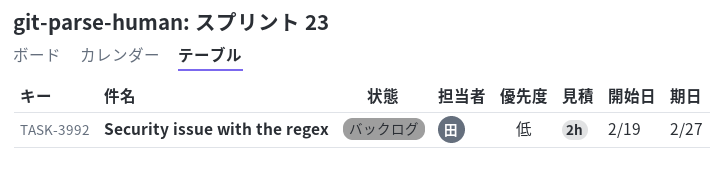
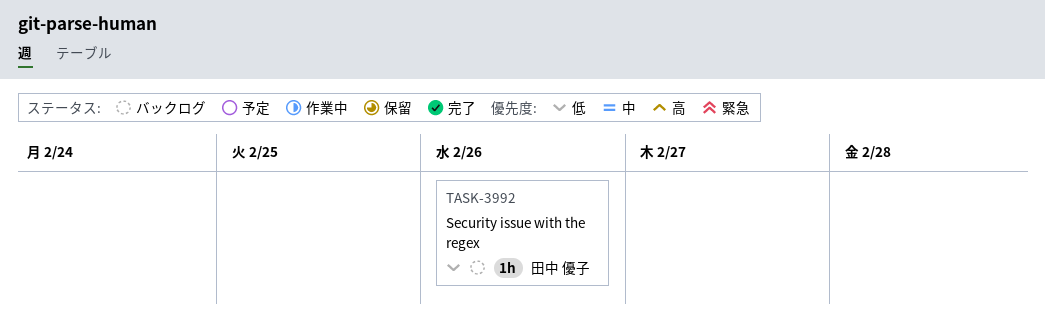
TASK-3992, estimate: 2h -> 1h
TASK-3992, due: Feb 27 -> Feb 26

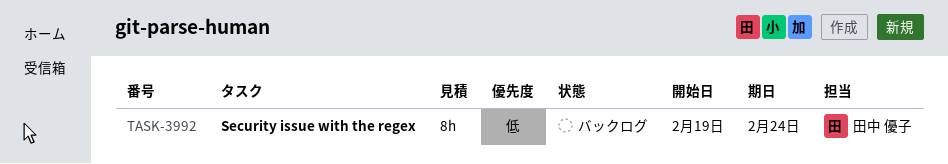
TASK-3992, estimate: 1h -> 8h
TASK-3992, due: Feb 26 -> Feb 24

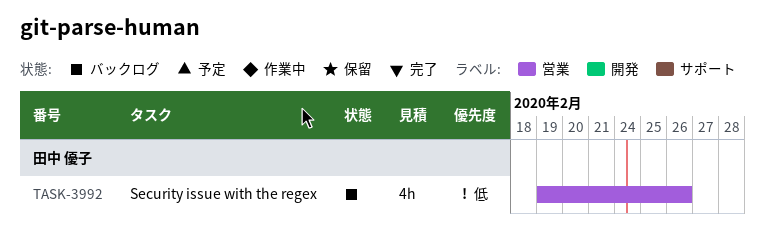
TASK-3992, estimate: 8h -> 4h
TASK-3992, due: Feb 24 -> Feb 26

